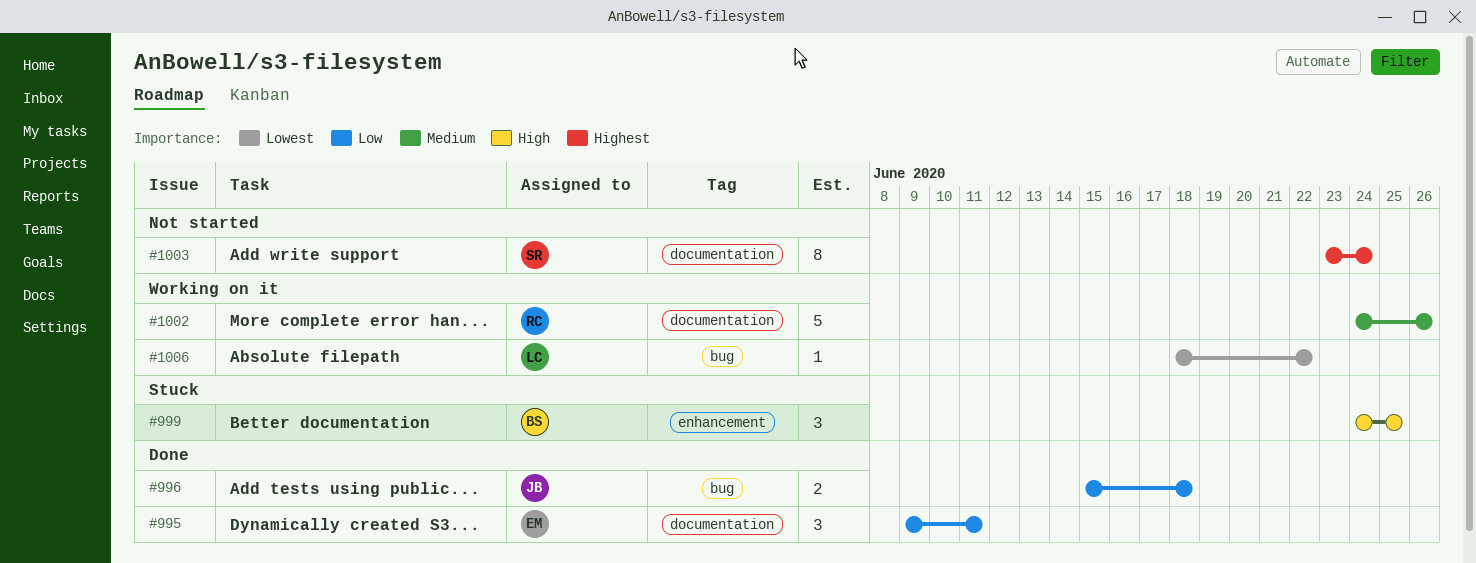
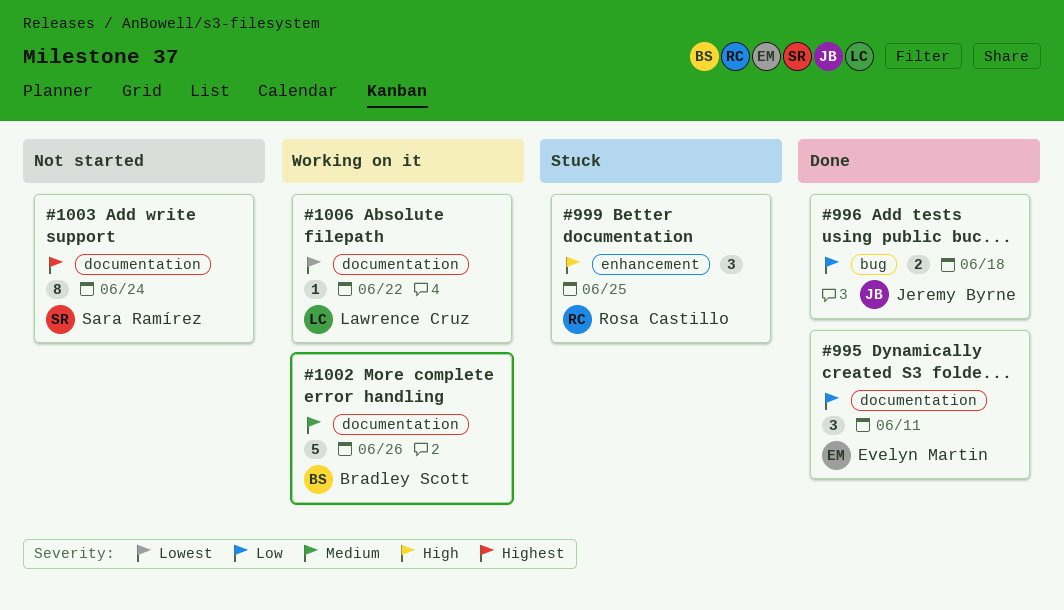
#999, owner: Bradley Scott -> Rosa Castillo
#1002, owner: Rosa Castillo -> Bradley Scott
#1006, label: bug -> documentation

